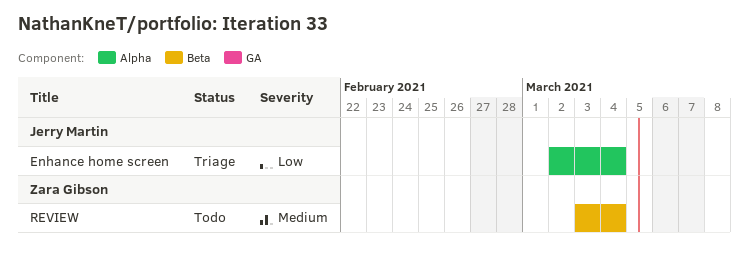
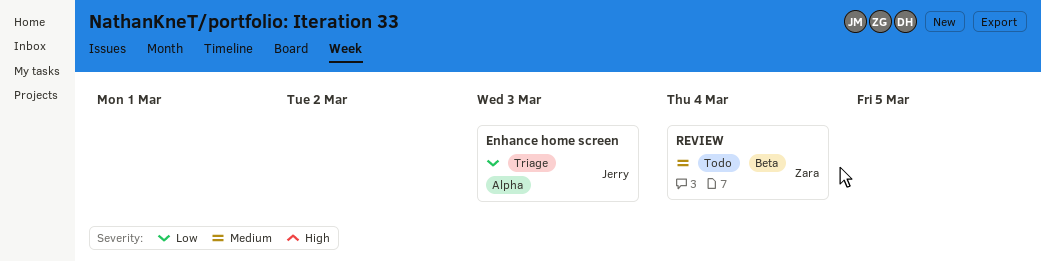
Enhance home screen, due: Mar 4 -> Mar 3

